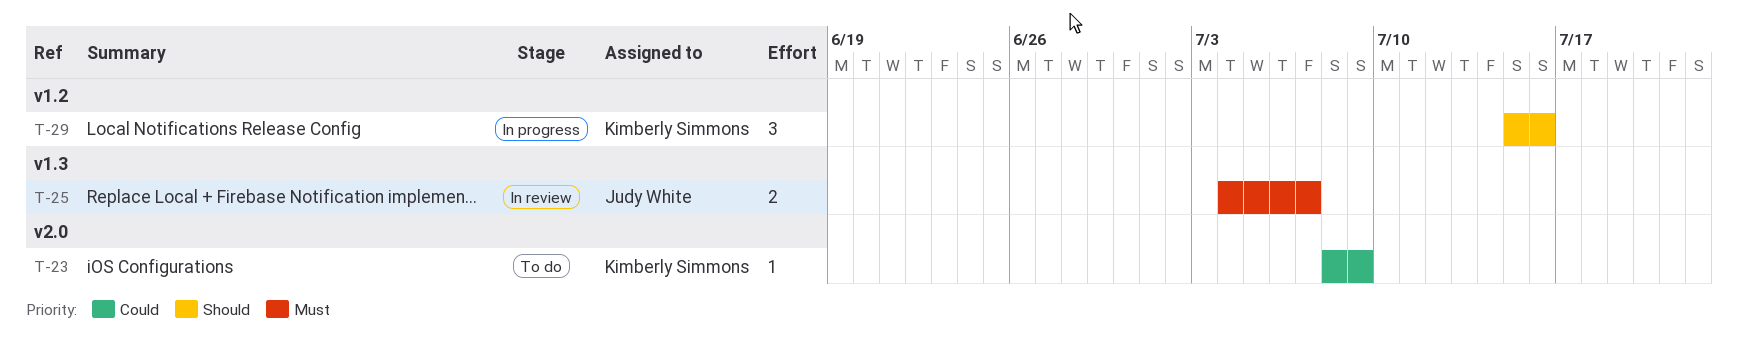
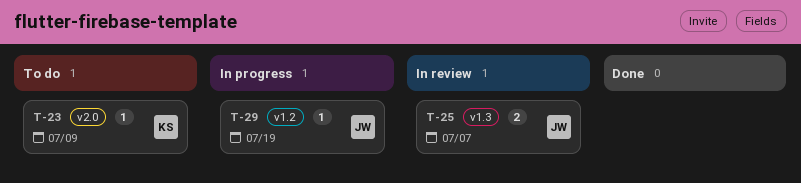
T-29, owner: Kimberly Simmons -> Judy White
T-29, estimate: 3 -> 1
T-29, due: Jul 16 -> Jul 19

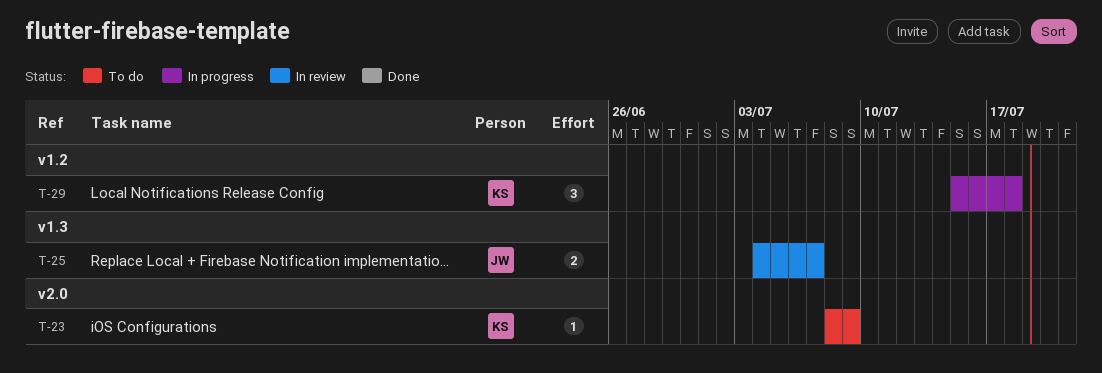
T-29, owner: JW -> KS
T-29, estimate: 1 -> 3
T-29, due: Jul 19 -> Jul 18

